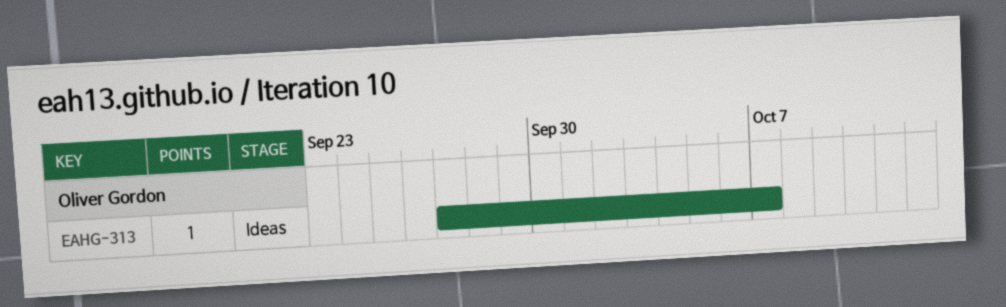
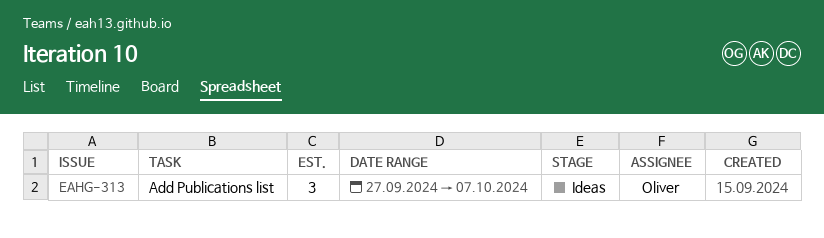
EAHG-313, estimate: 1 -> 3

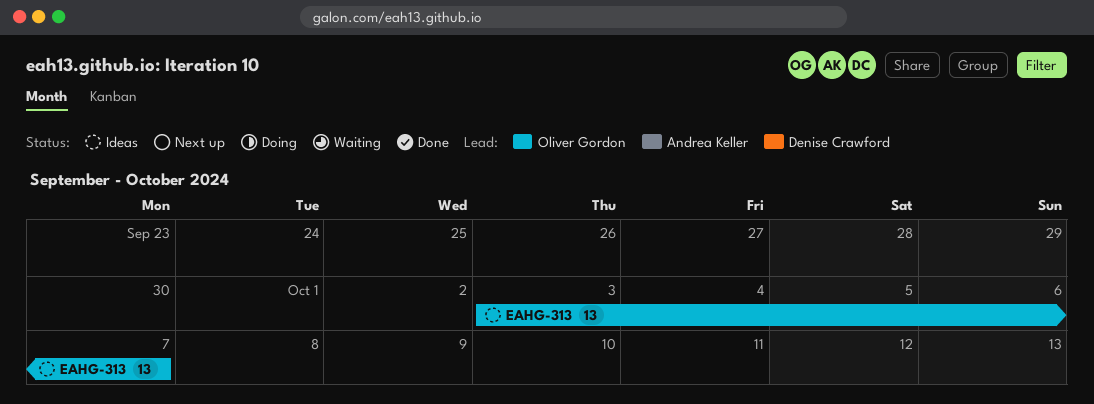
EAHG-313, estimate: 3 -> 13
EAHG-313, start: Sep 27 -> Oct 3

